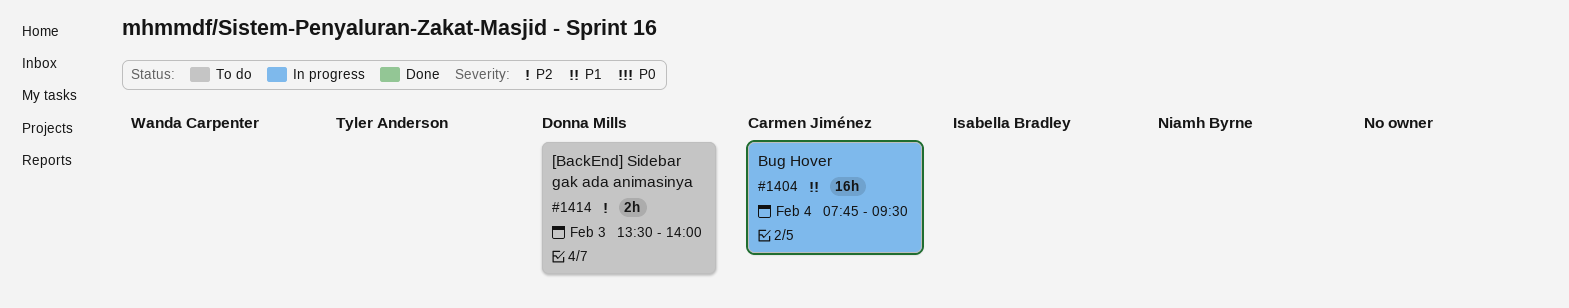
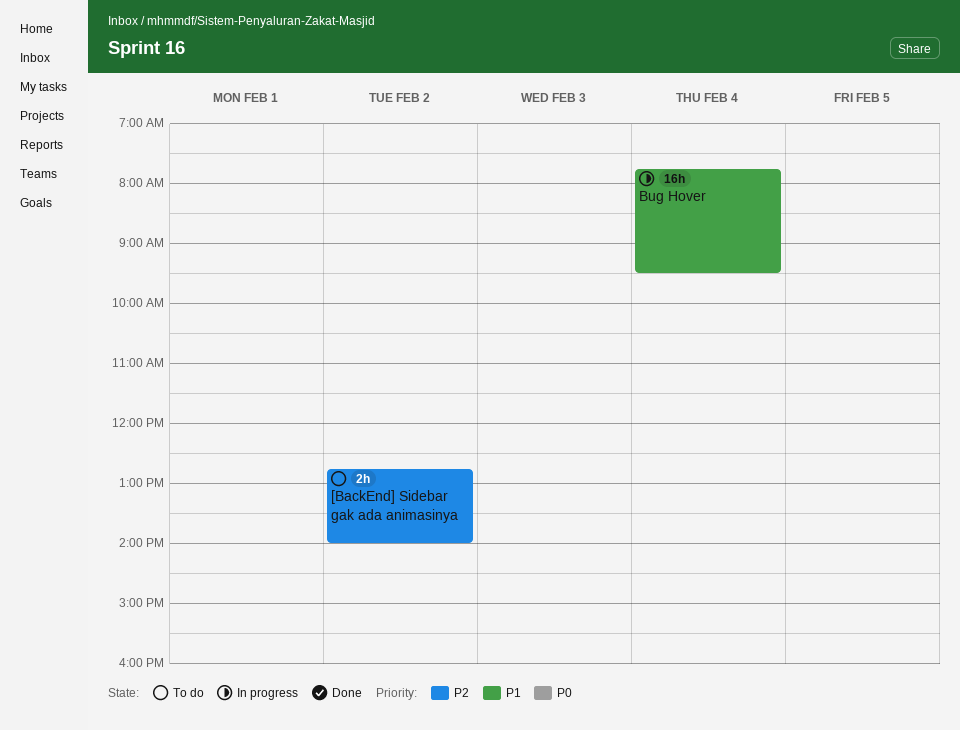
[BackEnd] Sidebar gak ada animasinya, day: Feb 3 -> Feb 2
[BackEnd] Sidebar gak ada animasinya, begins: 13:30 -> 12:45

